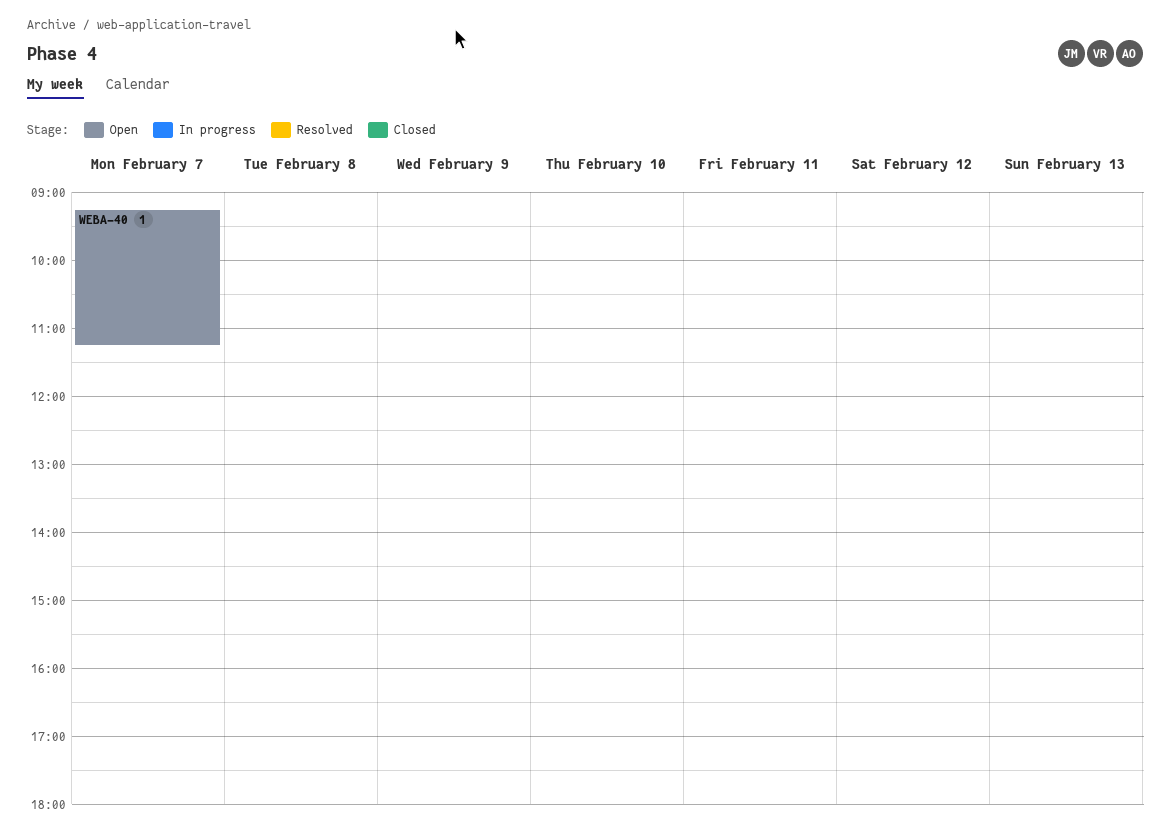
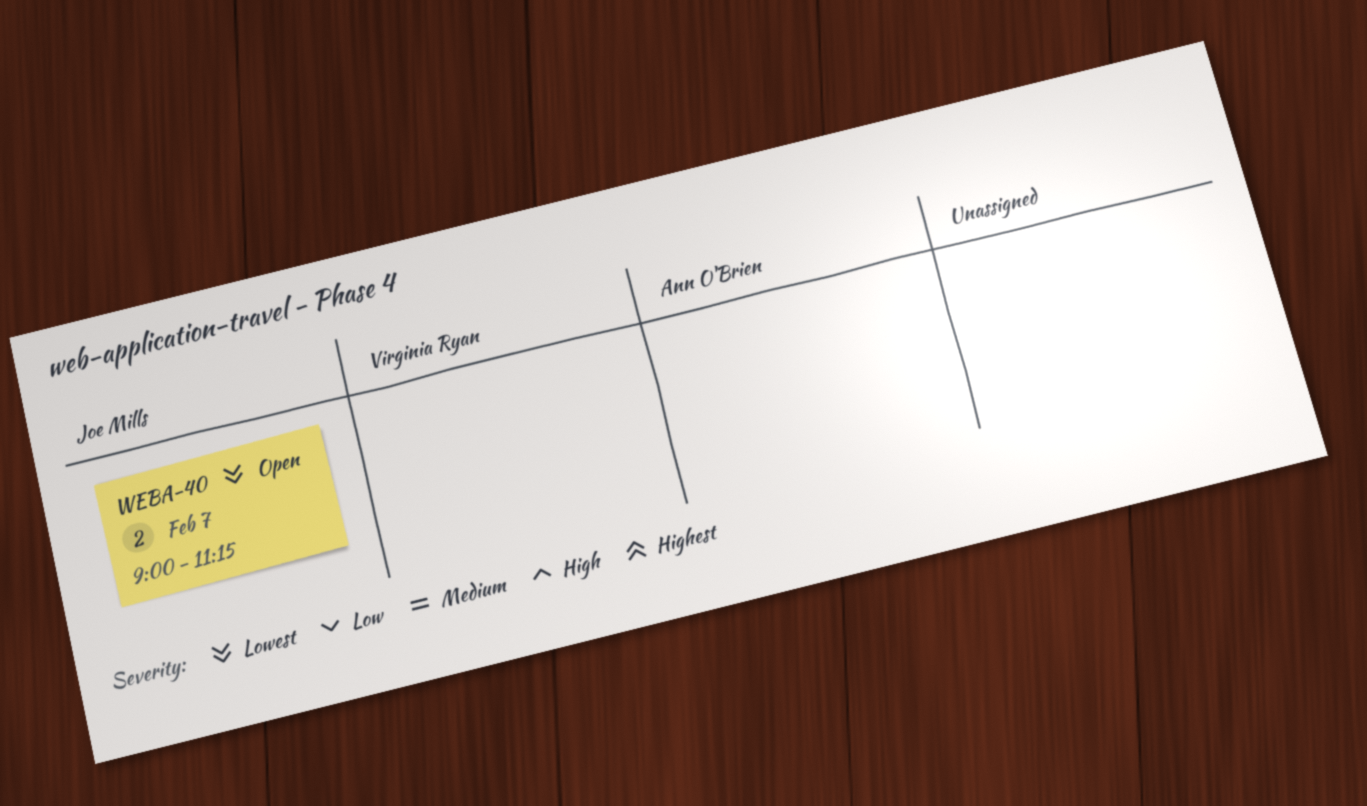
WEBA-40, estimate: 1 -> 2
WEBA-40, begins: 09:15 -> 09:00

